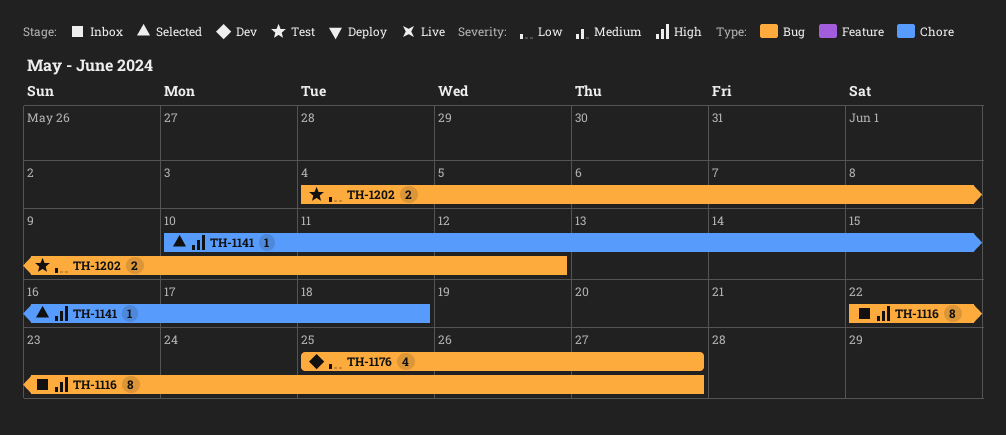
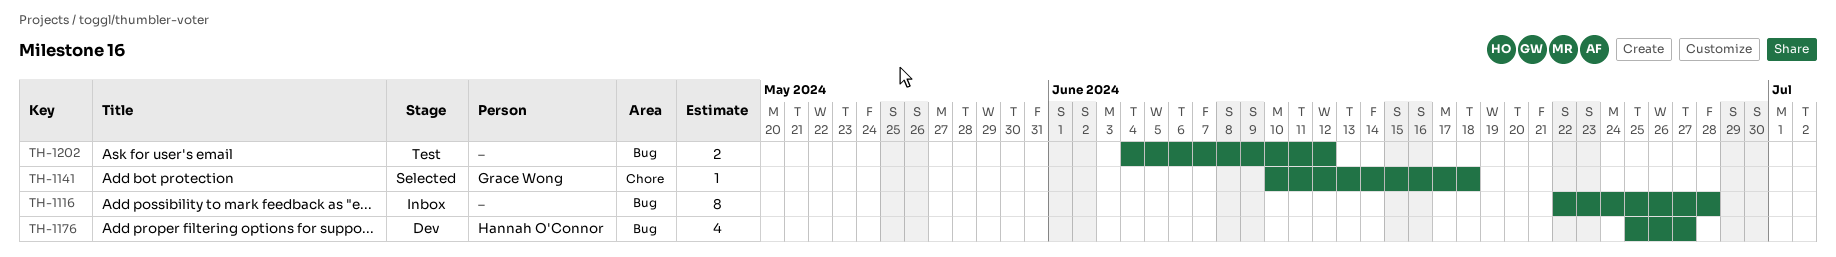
TH-1116, due: Jun 27 -> Jun 28

